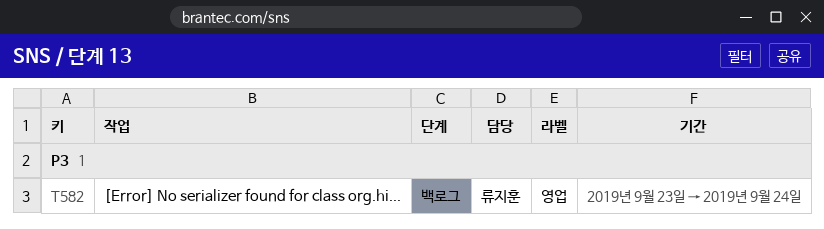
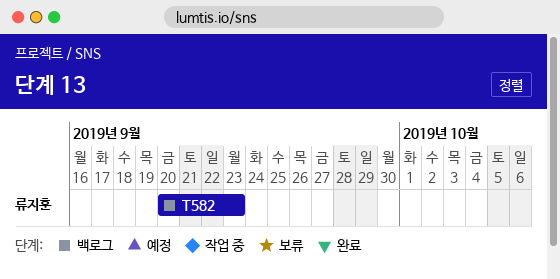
T582, start: Sep 23 -> Sep 20
T582, due: Sep 24 -> Sep 23

